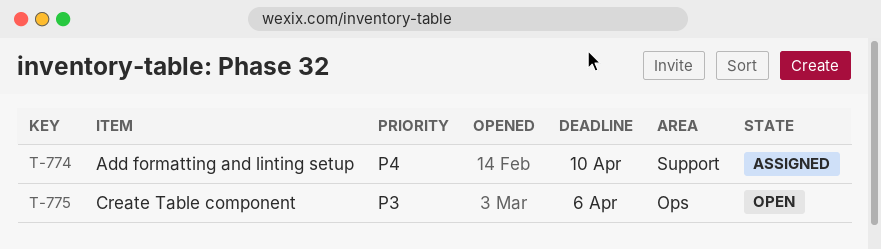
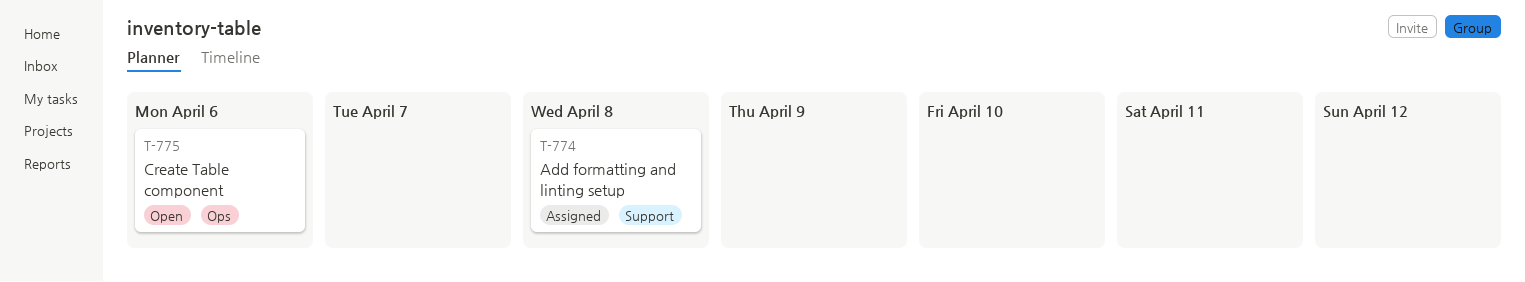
T-774, due: Apr 10 -> Apr 8

